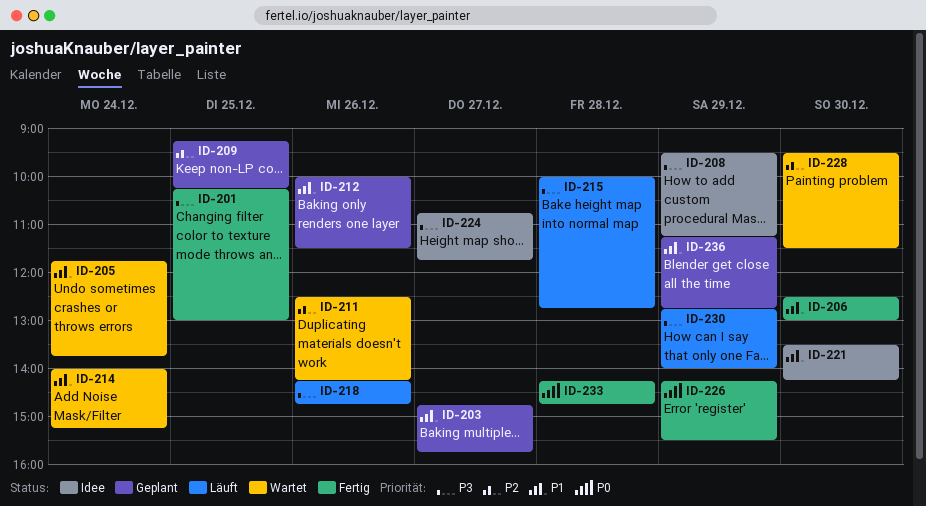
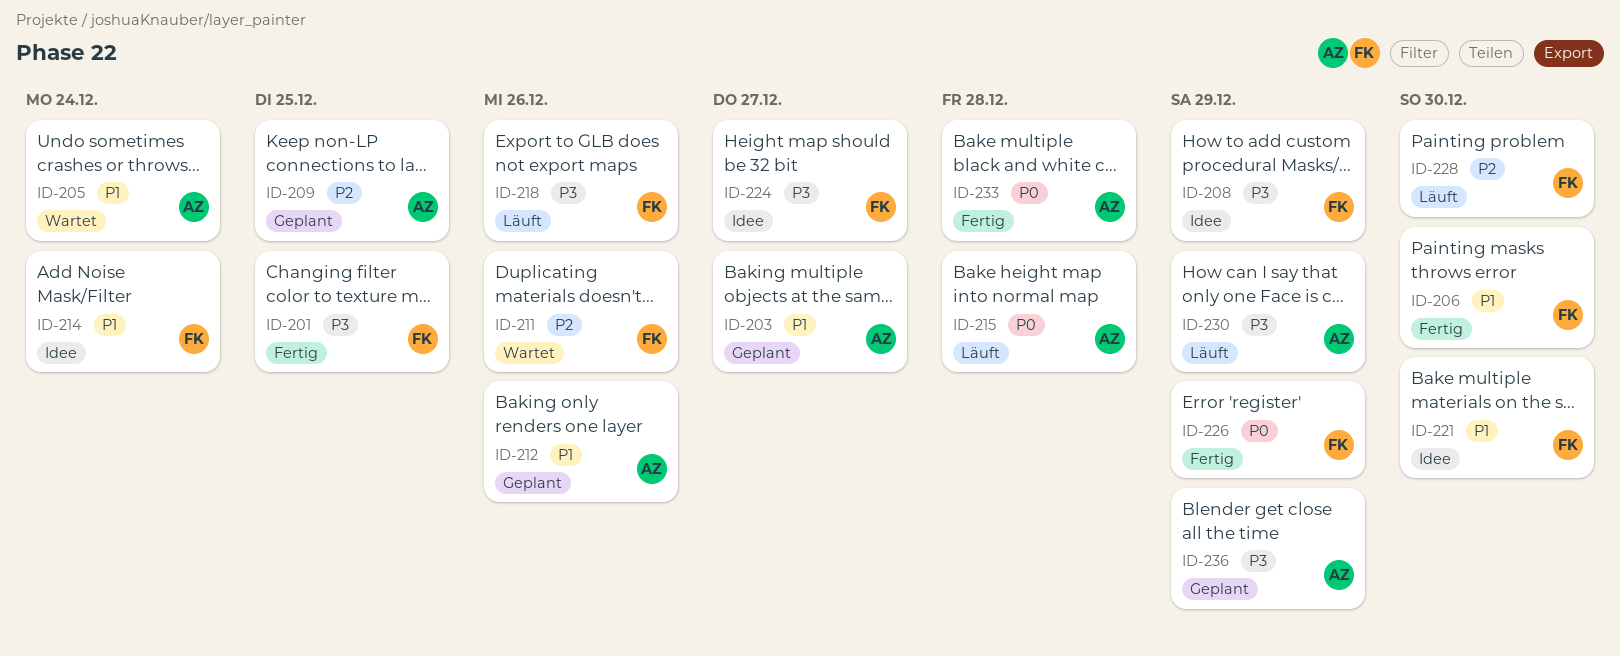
ID-214, status: Wartet -> Idee
ID-215, priority: P3 -> P0
ID-228, status: Wartet -> Läuft
ID-236, priority: P1 -> P3

